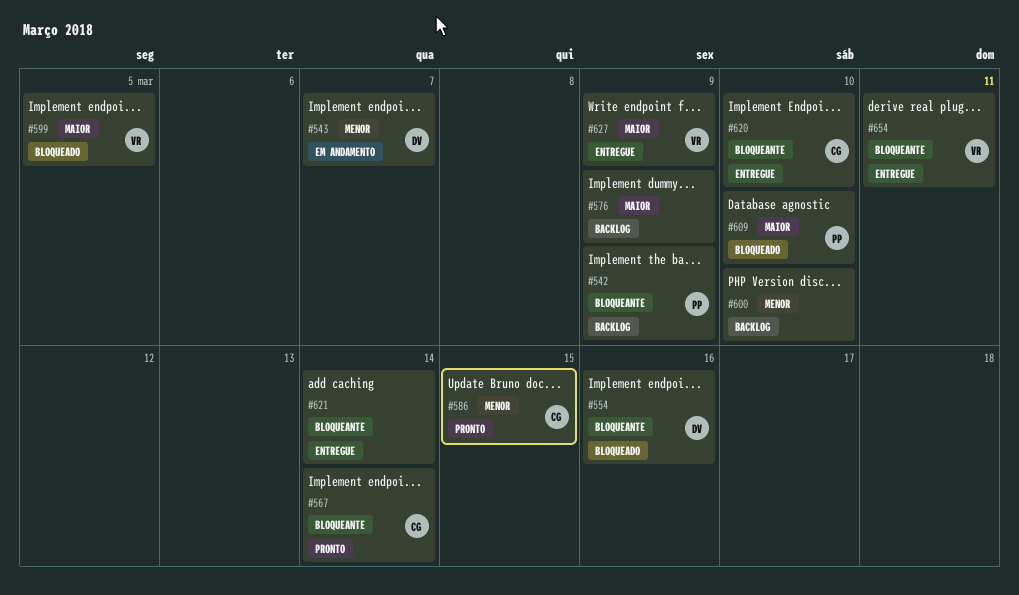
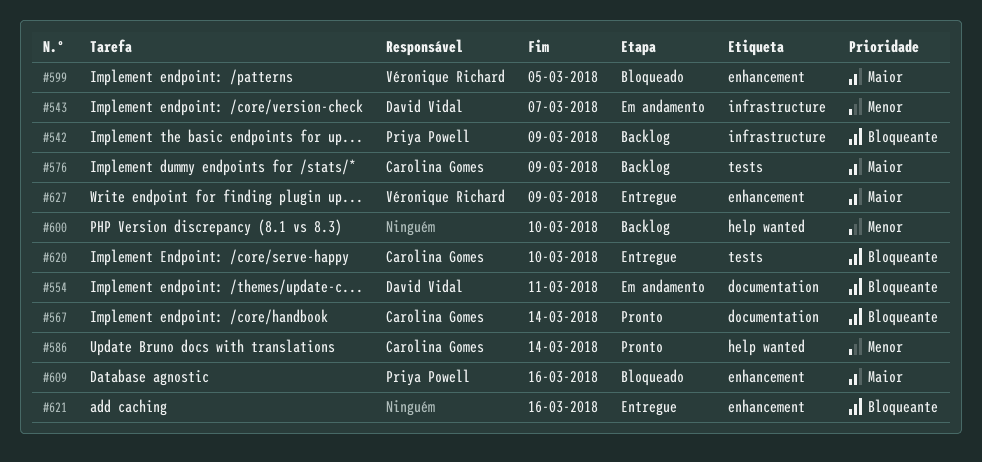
#554, status: Bloqueado -> Em andamento
#554, due: Mar 16 -> Mar 11
#576, owner: none -> Carolina Gomes
#586, due: Mar 15 -> Mar 14
#609, due: Mar 10 -> Mar 16
#621, due: Mar 14 -> Mar 16
#654: present -> none

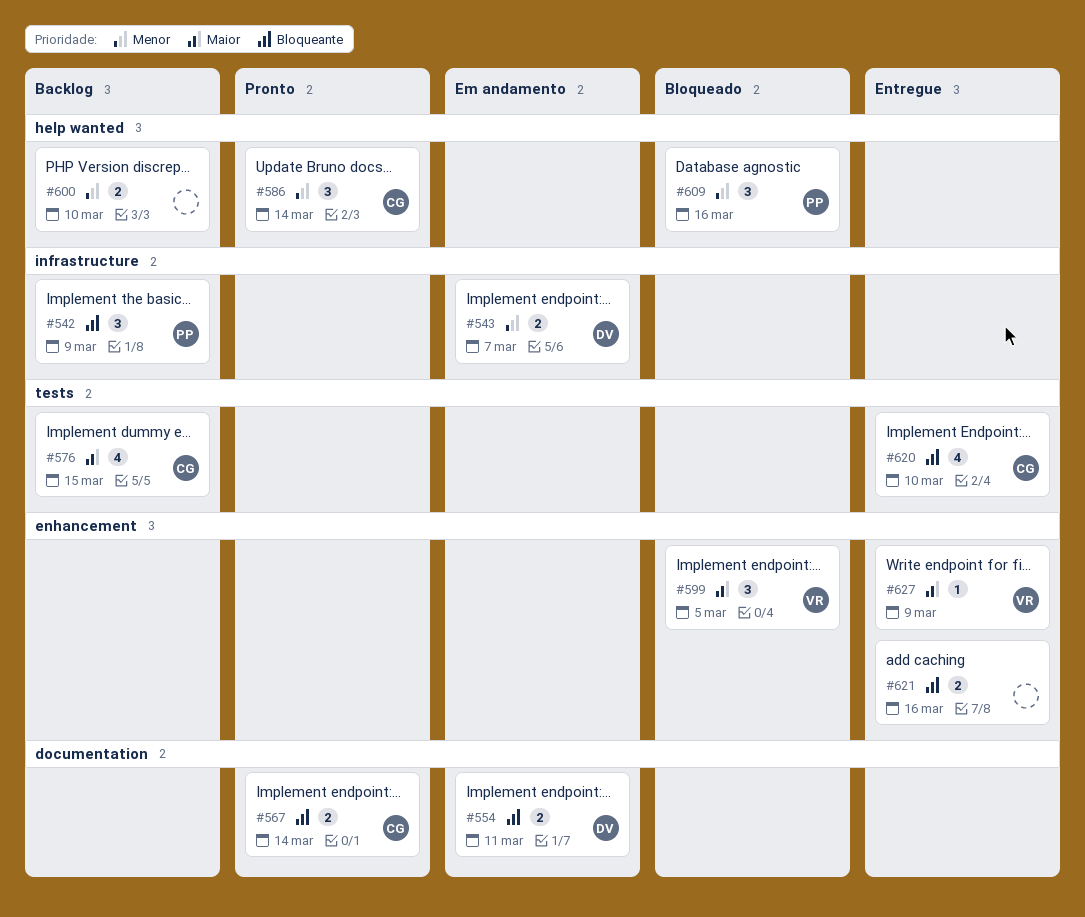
#576, due: Mar 9 -> Mar 15
#609, priority: Maior -> Menor
#609, label: enhancement -> help wanted

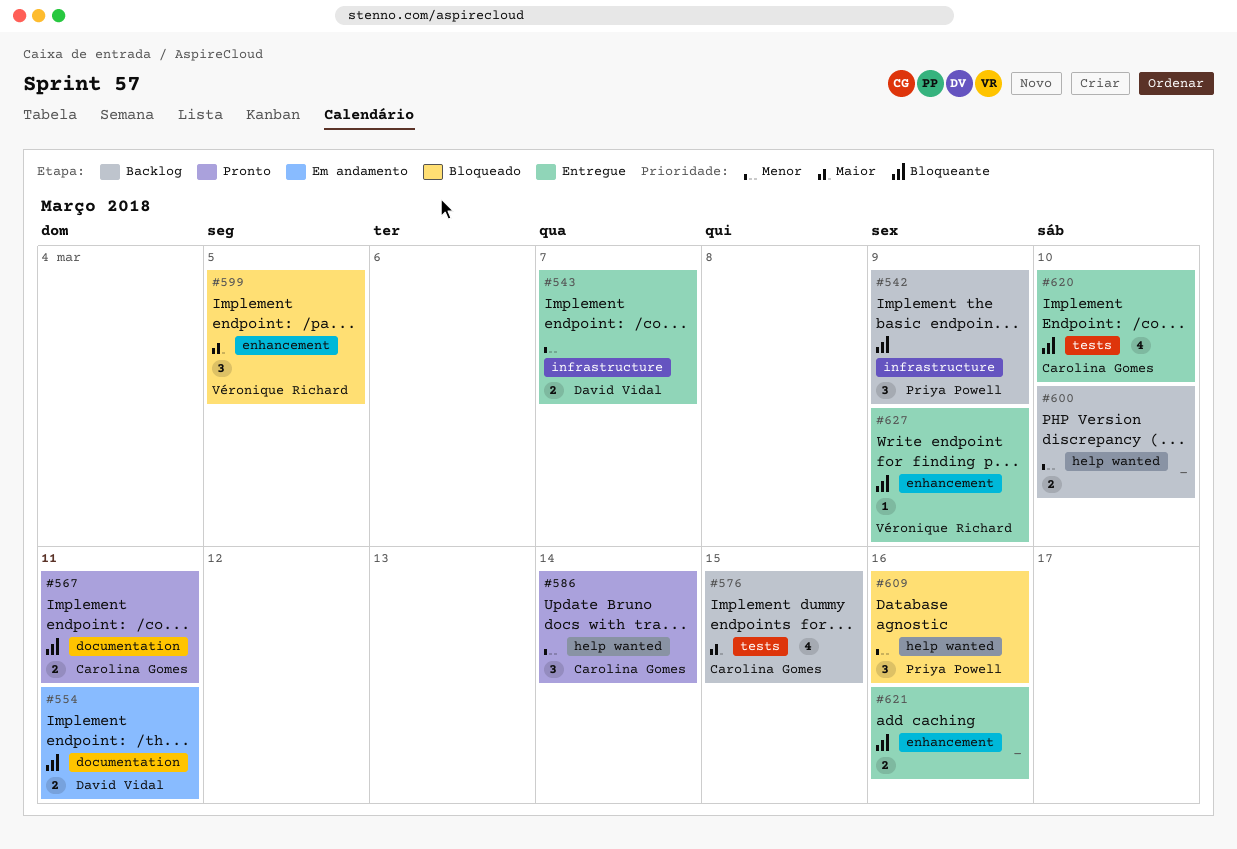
#543, status: Em andamento -> Entregue
#567, due: Mar 14 -> Mar 11
#627, priority: Maior -> Bloqueante

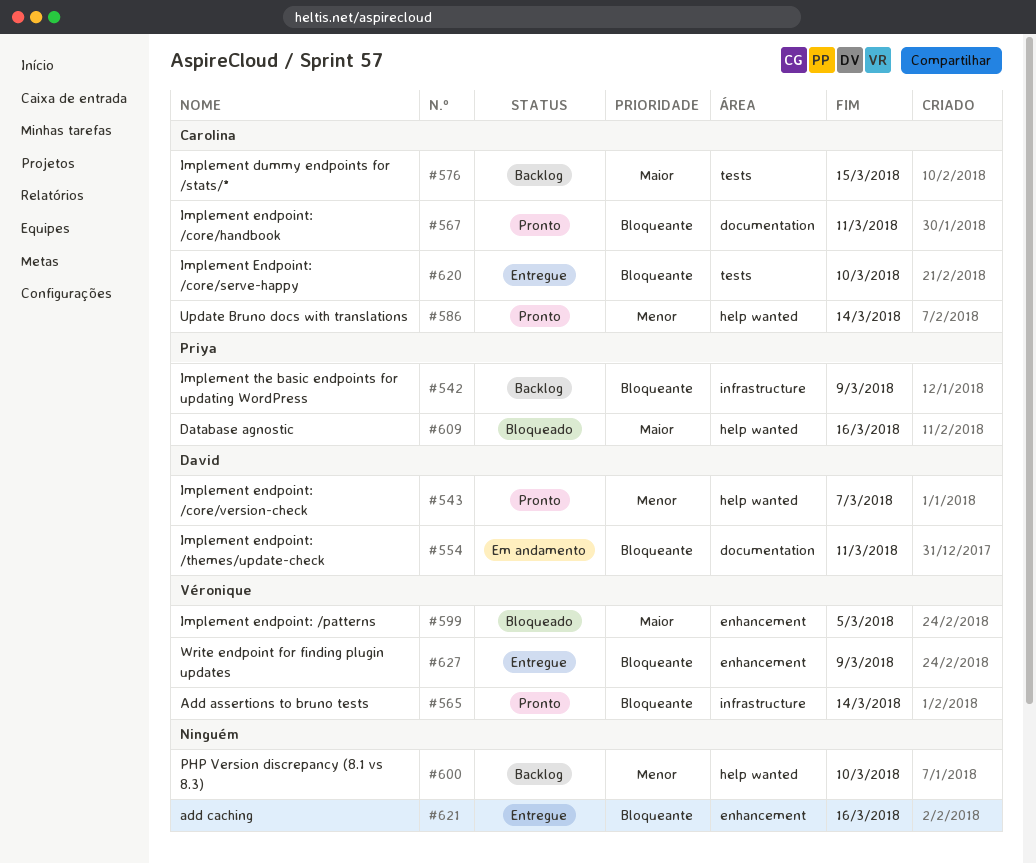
#543, status: Entregue -> Pronto
#543, label: infrastructure -> help wanted
#565: none -> present
#609, priority: Menor -> Maior

